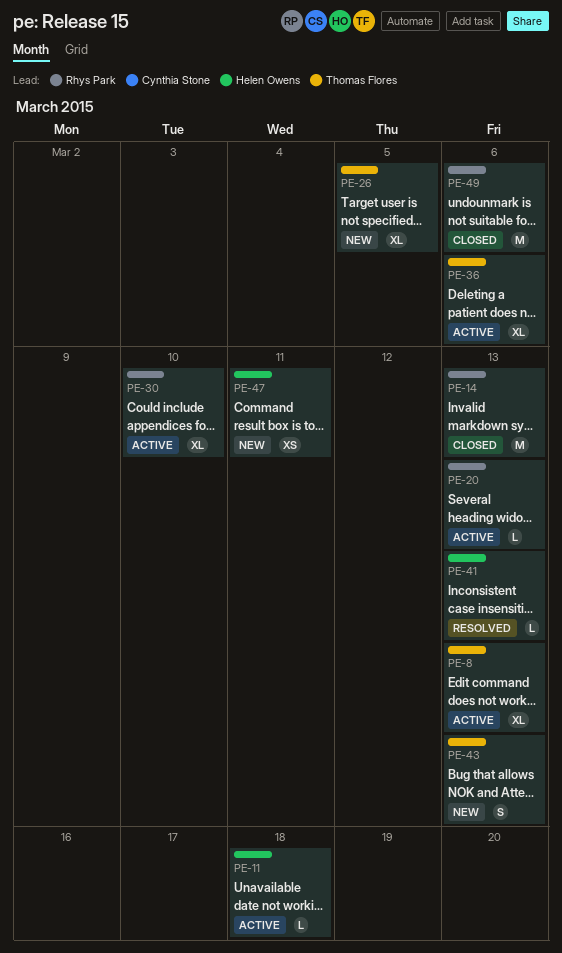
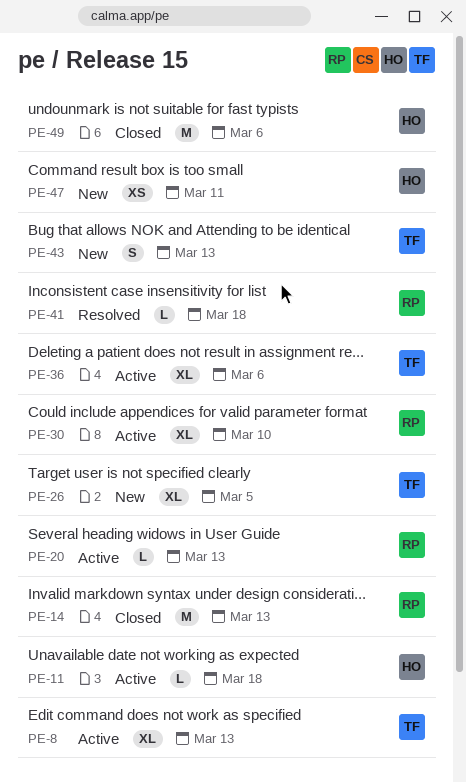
PE-41, owner: Helen Owens -> Rhys Park
PE-41, due: Mar 13 -> Mar 18
PE-49, owner: Rhys Park -> Helen Owens

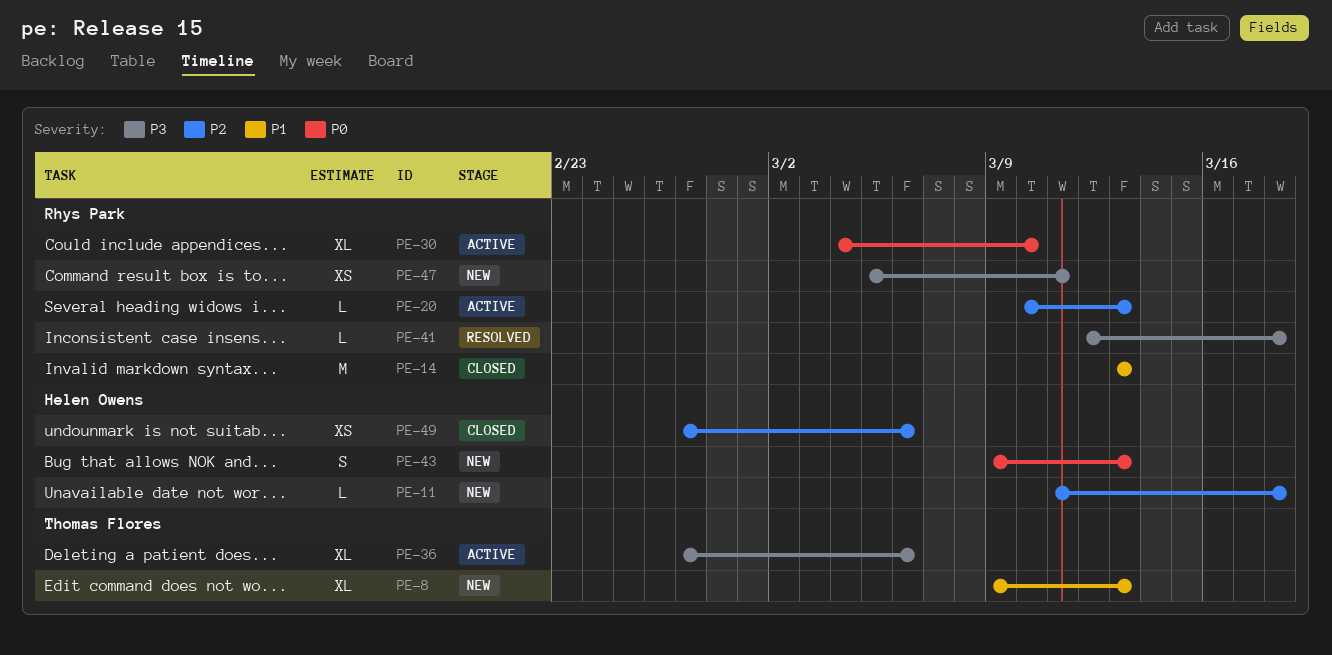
PE-8, status: Active -> New
PE-11, status: Active -> New
PE-26: present -> none
PE-43, owner: Thomas Flores -> Helen Owens
PE-47, owner: Helen Owens -> Rhys Park
PE-49, estimate: M -> XS

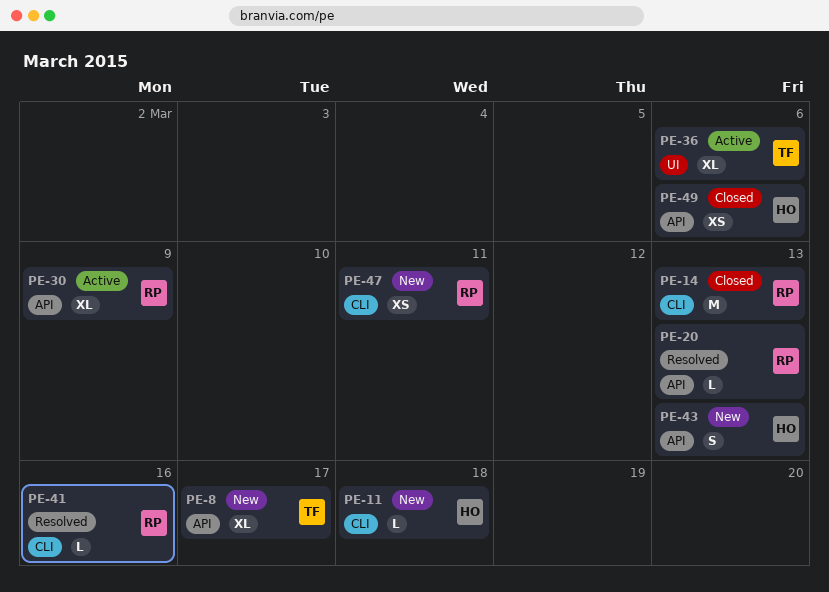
PE-8, due: Mar 13 -> Mar 17
PE-20, status: Active -> Resolved
PE-30, due: Mar 10 -> Mar 9
PE-41, due: Mar 18 -> Mar 16

